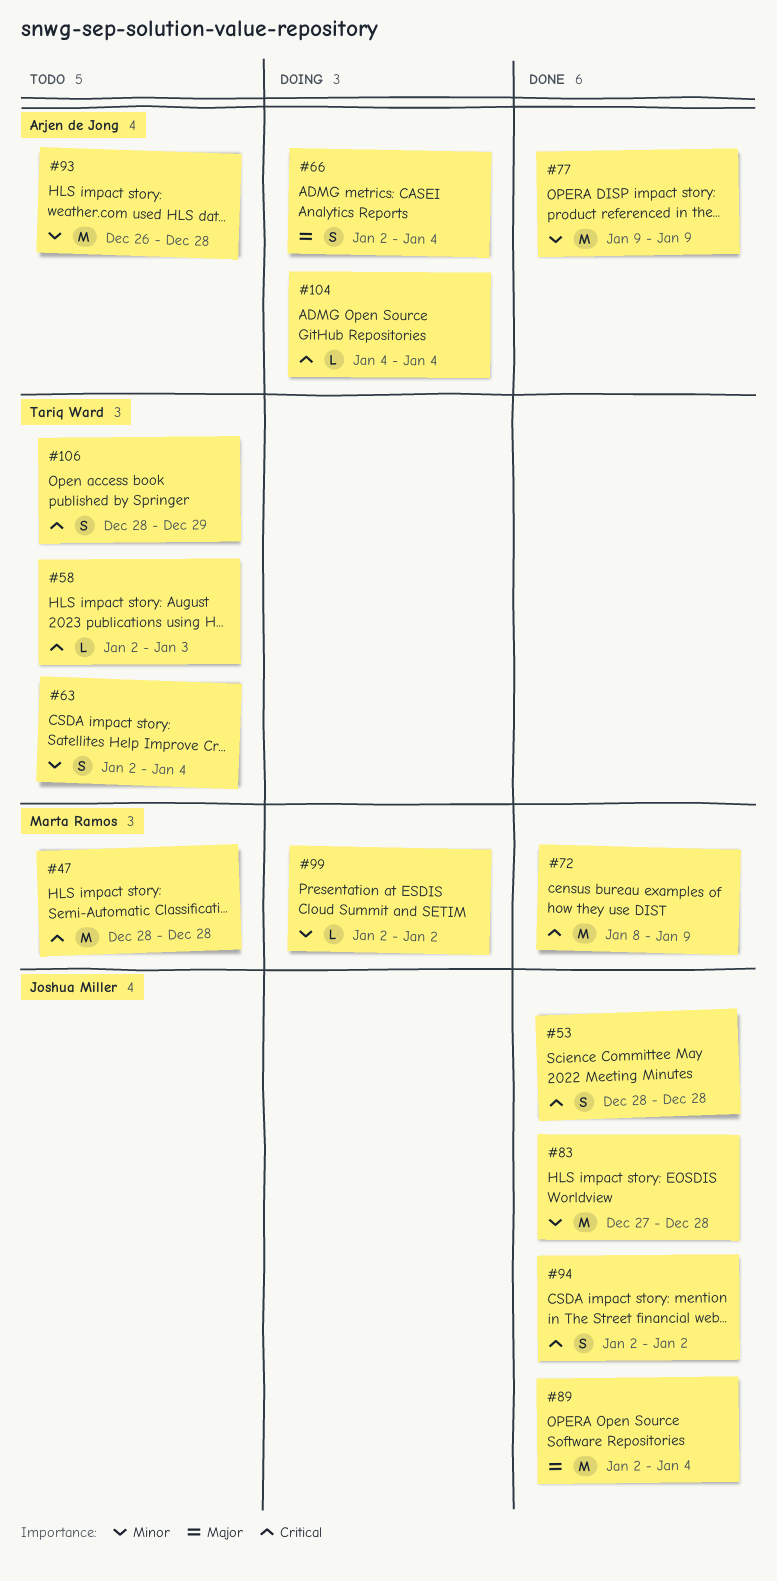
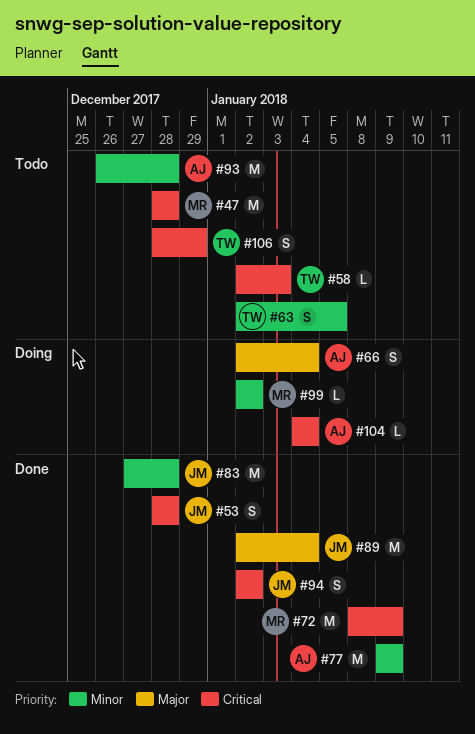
#63, due: Jan 4 -> Jan 5

